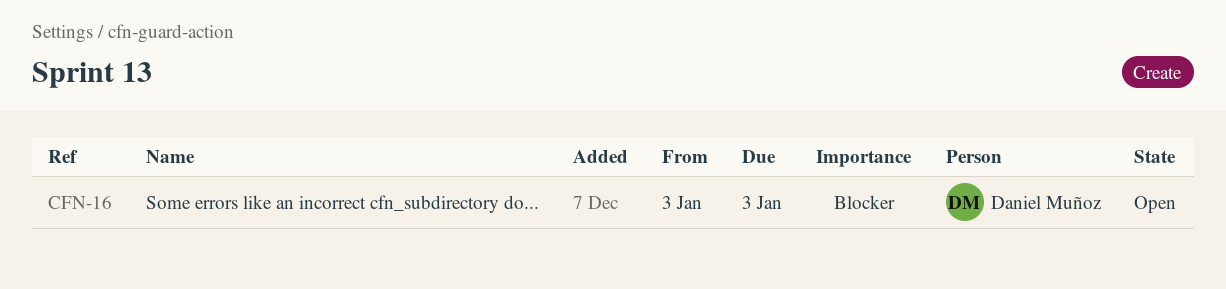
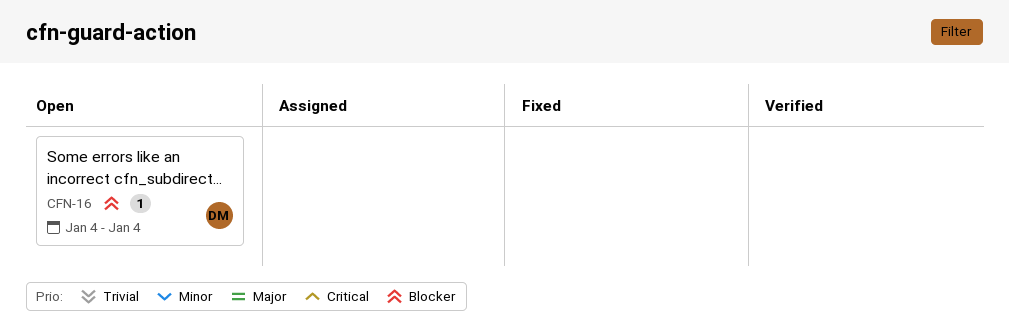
CFN-16, start: Jan 3 -> Jan 4
CFN-16, due: Jan 3 -> Jan 4

